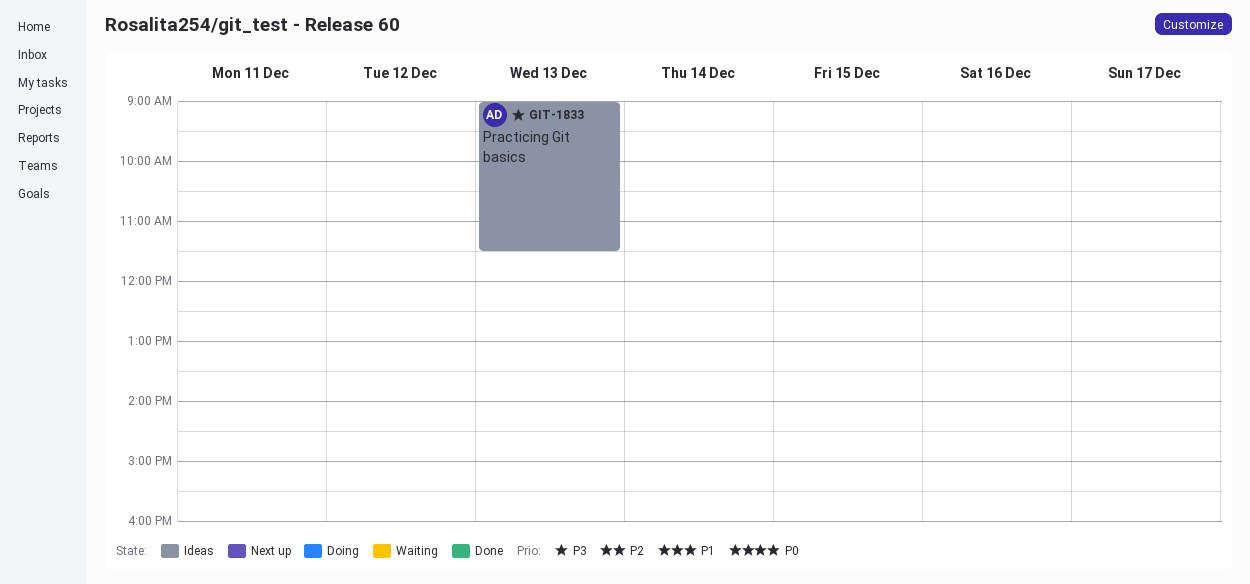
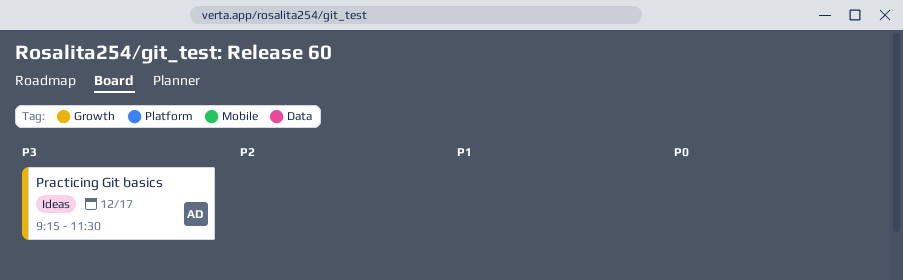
Practicing Git basics, day: Dec 13 -> Dec 17
Practicing Git basics, begins: 09:00 -> 09:15

